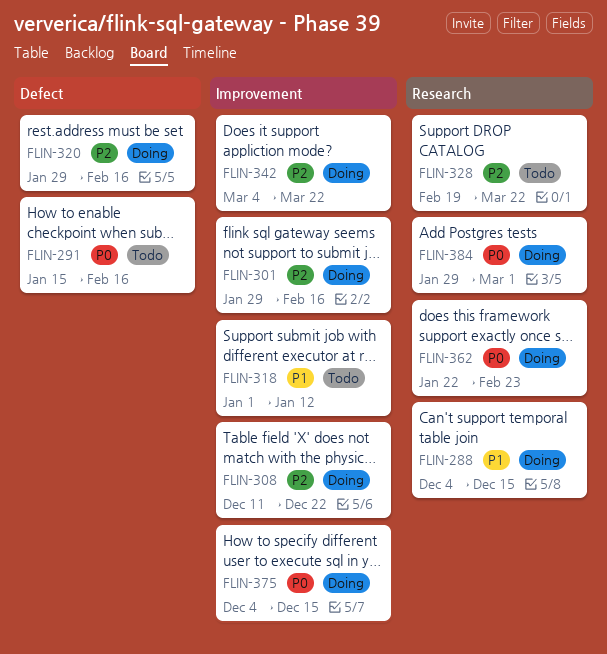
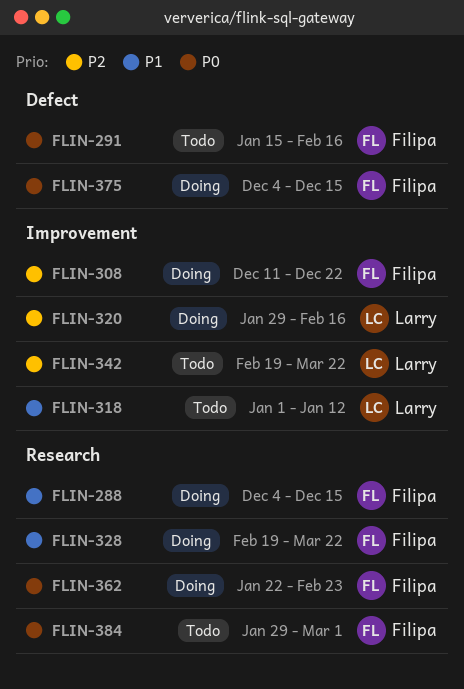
FLIN-301: present -> none
FLIN-320, label: Defect -> Improvement
FLIN-328, status: Todo -> Doing
FLIN-328, priority: P2 -> P1
FLIN-342, status: Doing -> Todo
FLIN-342, start: Mar 4 -> Feb 19
FLIN-375, label: Improvement -> Defect
FLIN-384, status: Doing -> Todo

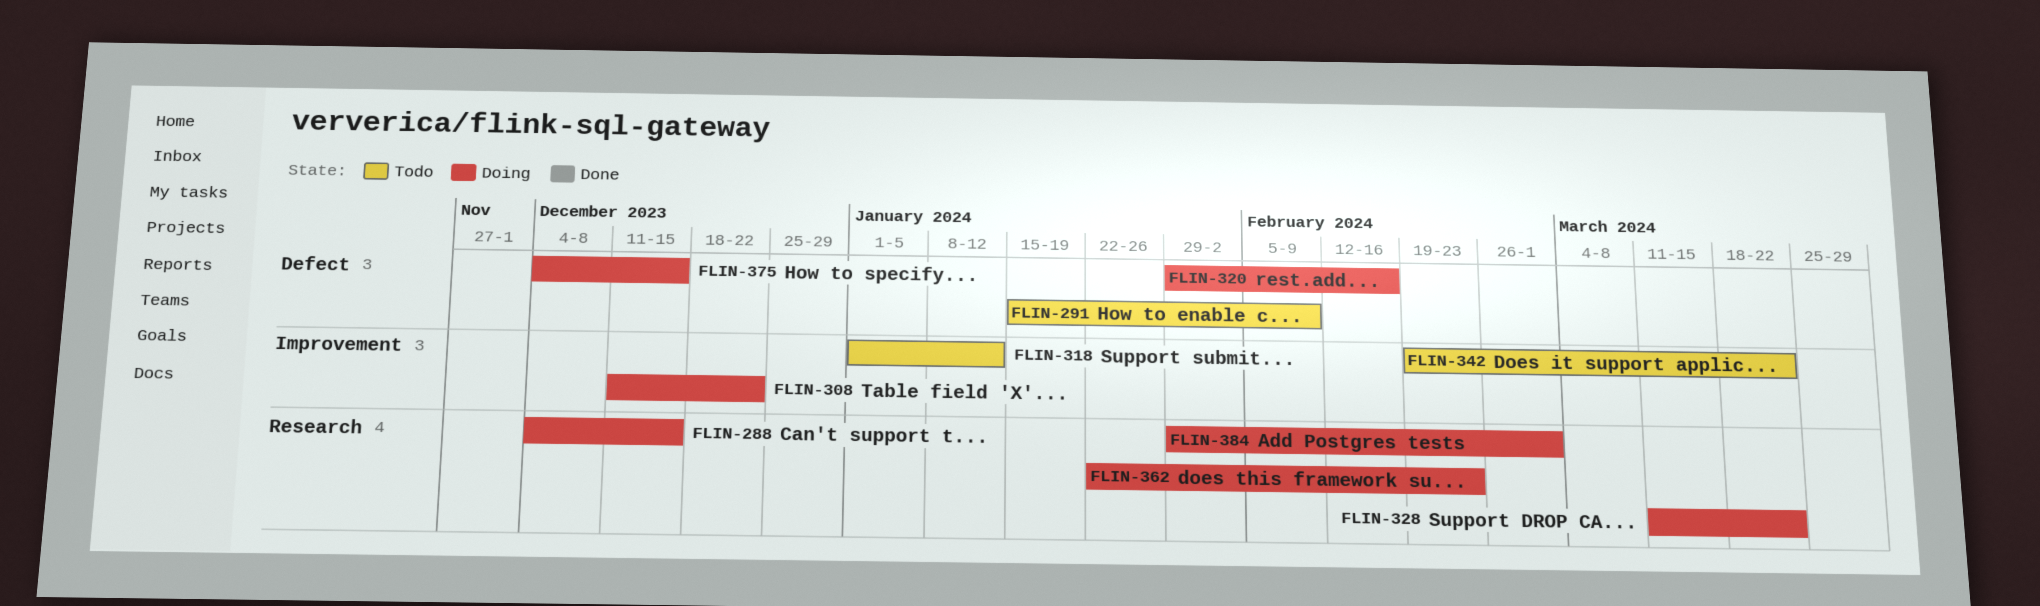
FLIN-291, due: Feb 16 -> Feb 9
FLIN-320, label: Improvement -> Defect
FLIN-328, start: Feb 19 -> Mar 11
FLIN-384, status: Todo -> Doing

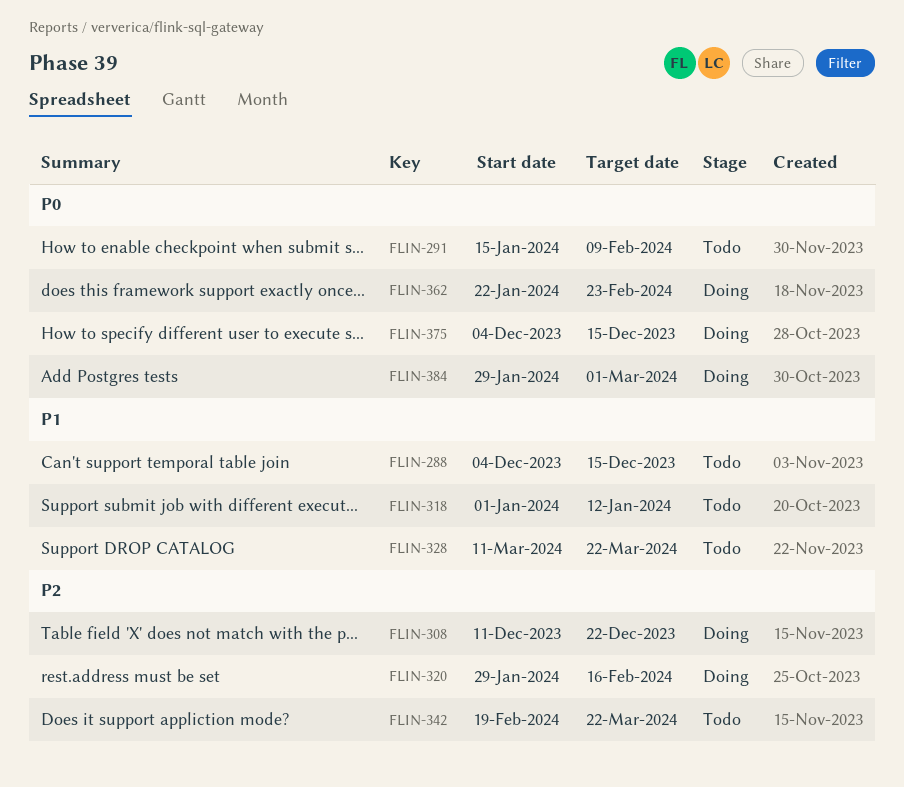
FLIN-288, status: Doing -> Todo
FLIN-328, status: Doing -> Todo

